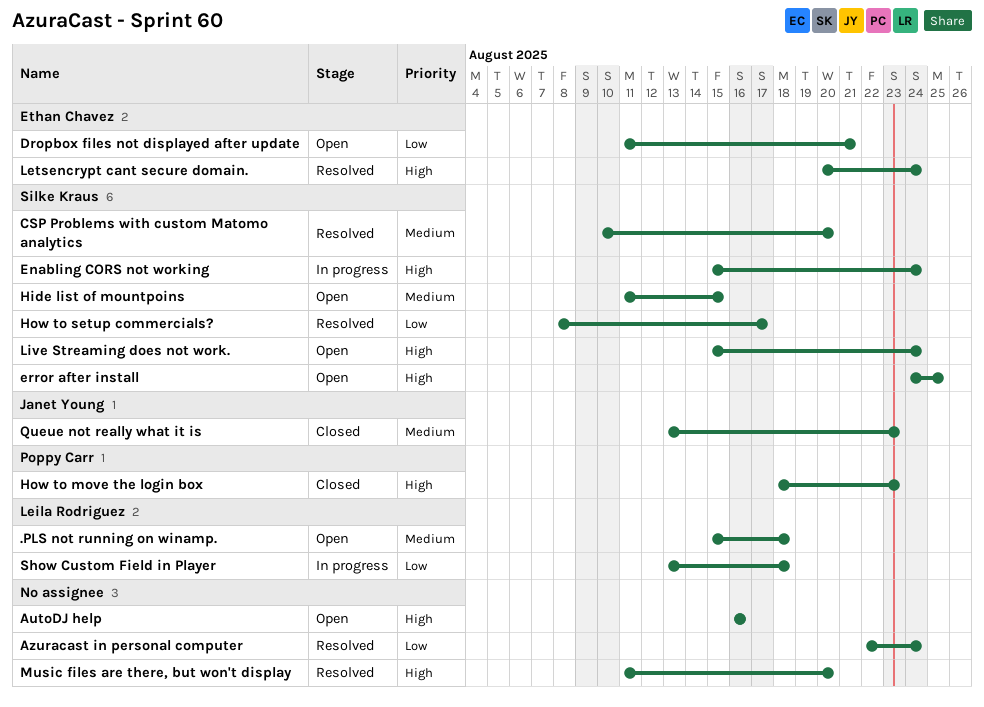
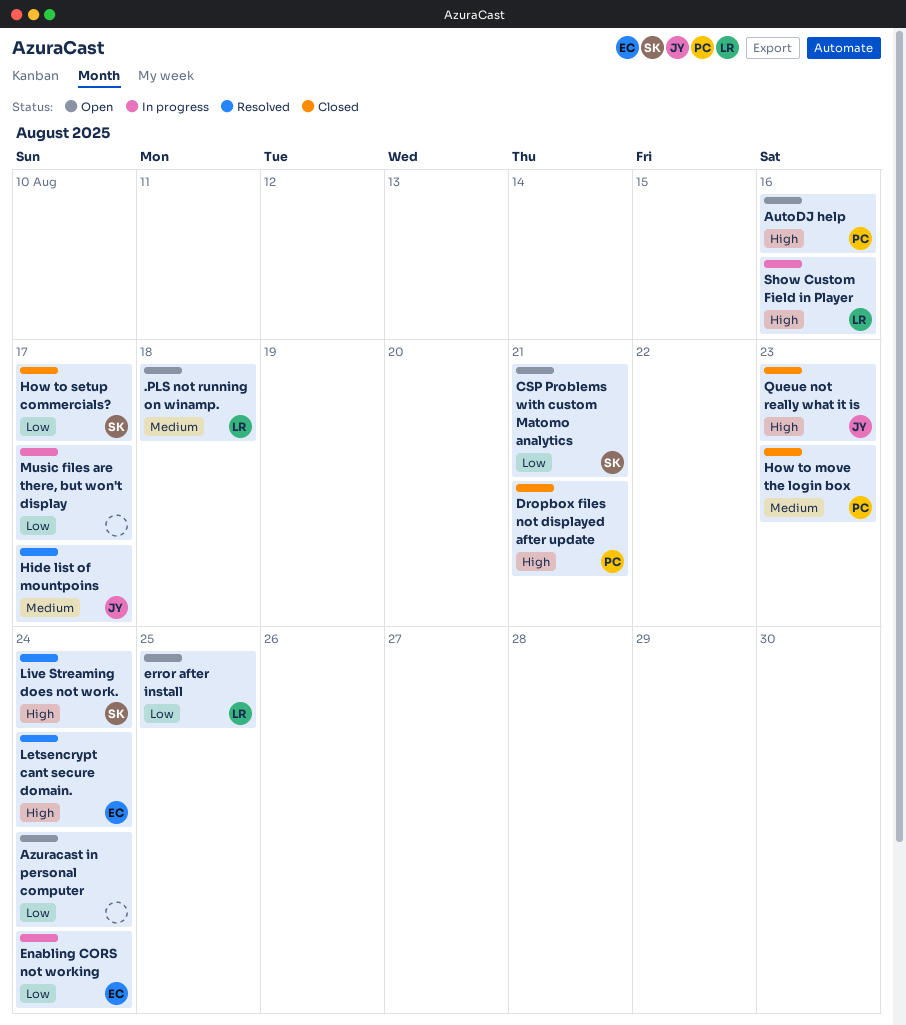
AutoDJ help, owner: none -> Poppy Carr
Azuracast in personal computer, status: Resolved -> Open
CSP Problems with custom Matomo analytics, status: Resolved -> Open
CSP Problems with custom Matomo analytics, priority: Medium -> Low
CSP Problems with custom Matomo analytics, due: Aug 20 -> Aug 21
Dropbox files not displayed after update, status: Open -> Closed
Dropbox files not displayed after update, owner: Ethan Chavez -> Poppy Carr
Dropbox files not displayed after update, priority: Low -> High
Enabling CORS not working, owner: Silke Kraus -> Ethan Chavez
Enabling CORS not working, priority: High -> Low
error after install, owner: Silke Kraus -> Leila Rodriguez
error after install, priority: High -> Low
Hide list of mountpoins, status: Open -> Resolved
Hide list of mountpoins, owner: Silke Kraus -> Janet Young
Hide list of mountpoins, due: Aug 15 -> Aug 17
How to move the login box, priority: High -> Medium
How to setup commercials?, status: Resolved -> Closed
Live Streaming does not work., status: Open -> Resolved
Music files are there, but won't display, status: Resolved -> In progress
Music files are there, but won't display, priority: High -> Low
Music files are there, but won't display, due: Aug 20 -> Aug 17
Queue not really what it is, priority: Medium -> High
Show Custom Field in Player, priority: Low -> High
Show Custom Field in Player, due: Aug 18 -> Aug 16

